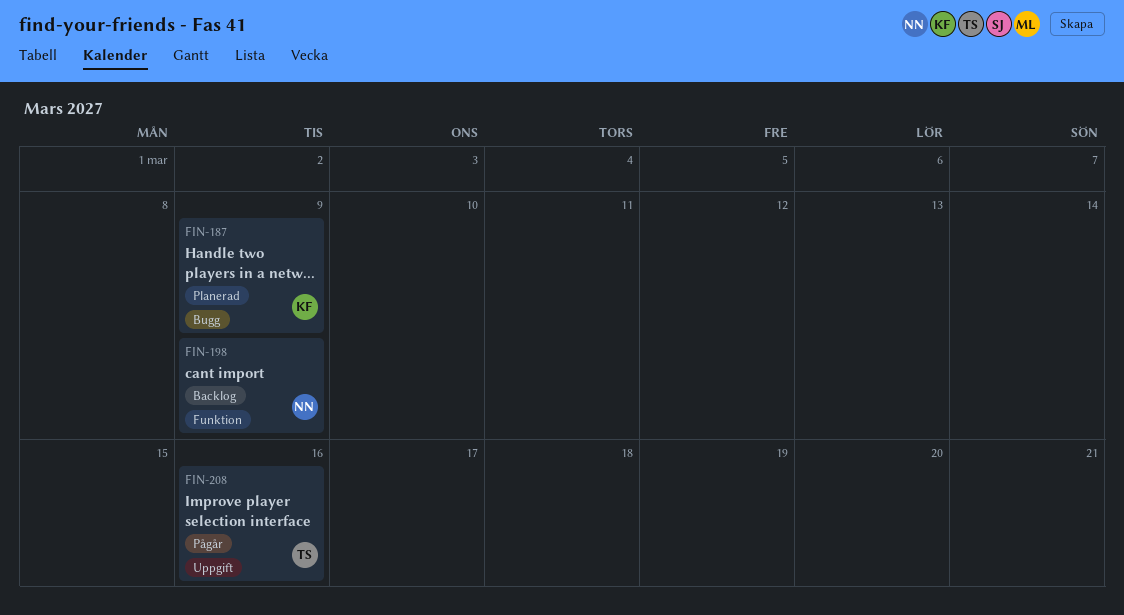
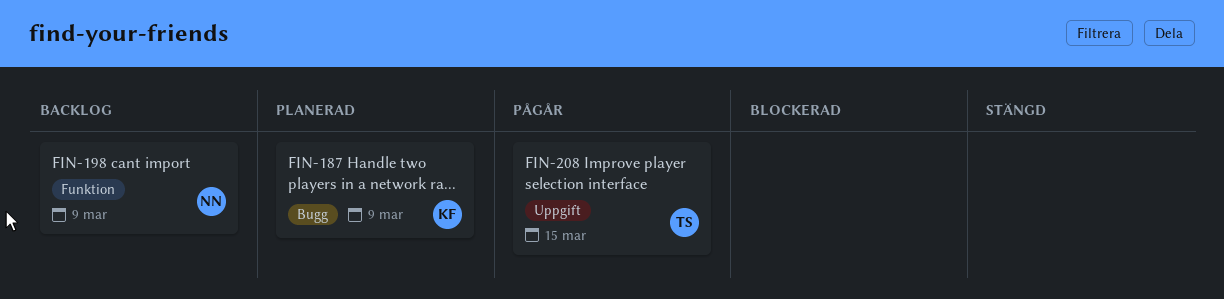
FIN-208, due: Mar 16 -> Mar 15

